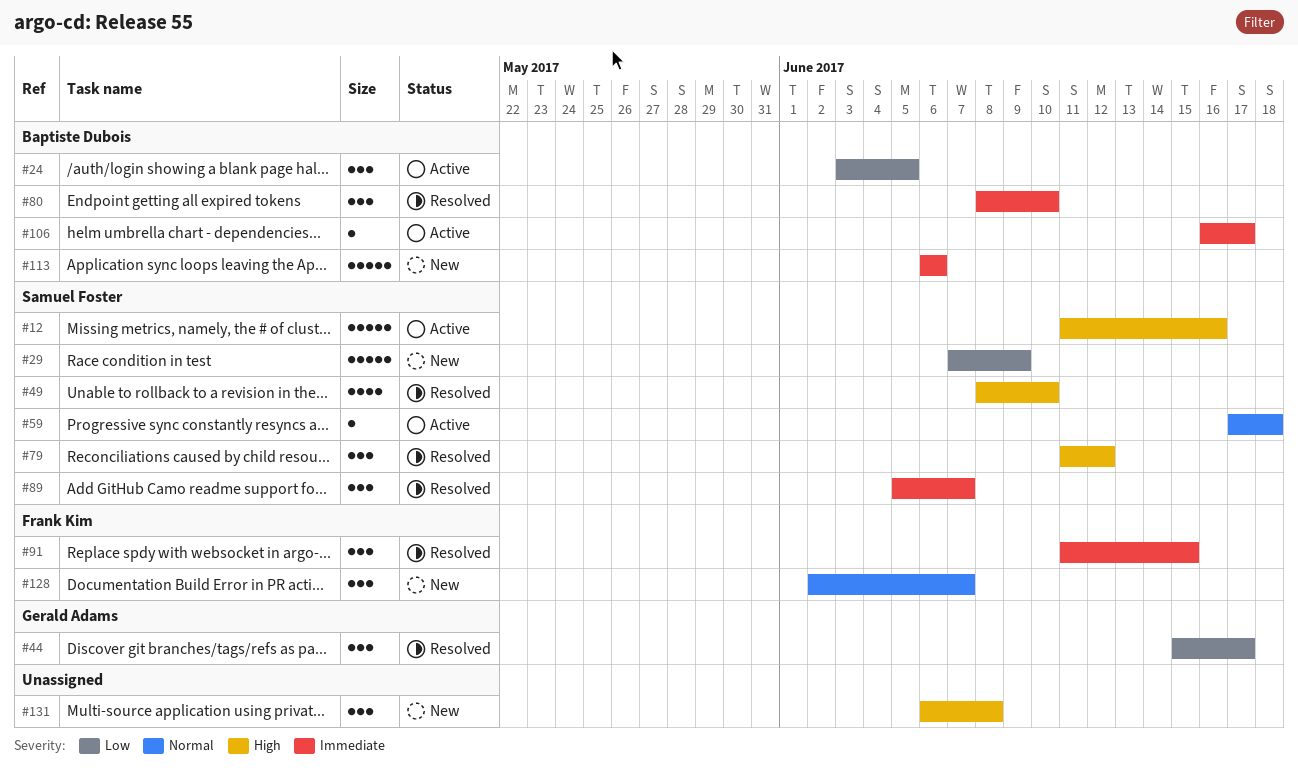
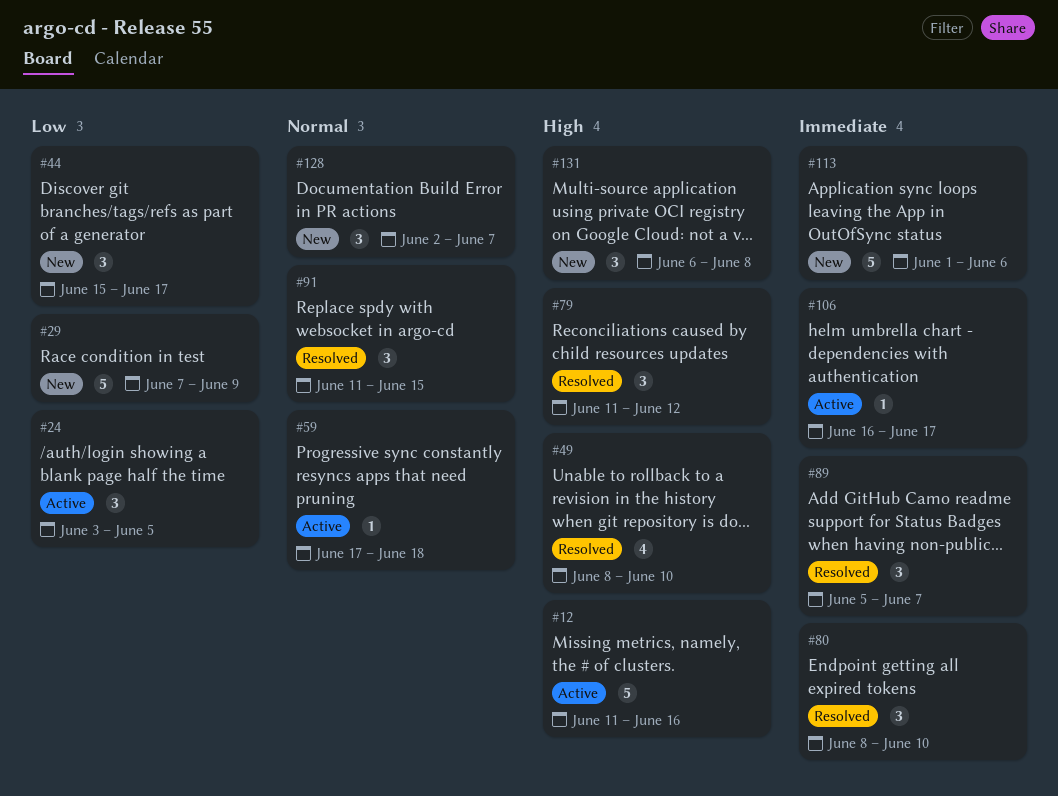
#44, status: Resolved -> New
#91, priority: Immediate -> Normal
#113, start: Jun 6 -> Jun 1

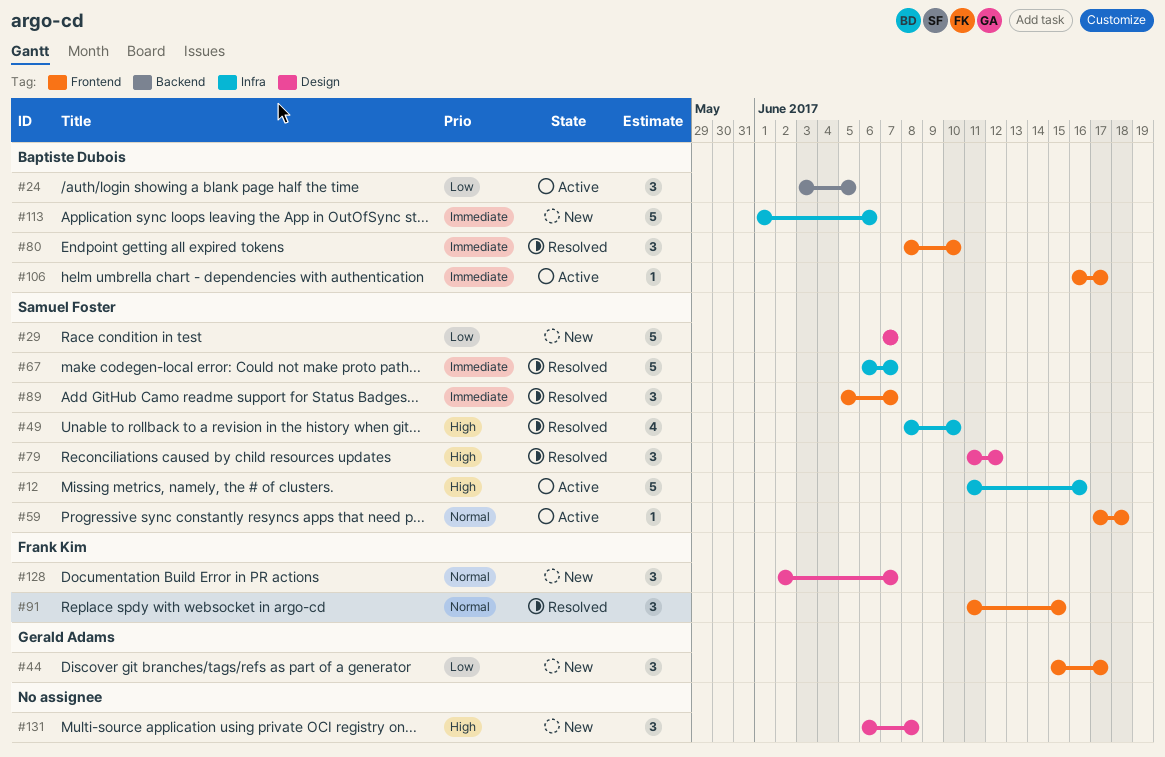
#29, due: Jun 9 -> Jun 7
#67: none -> present

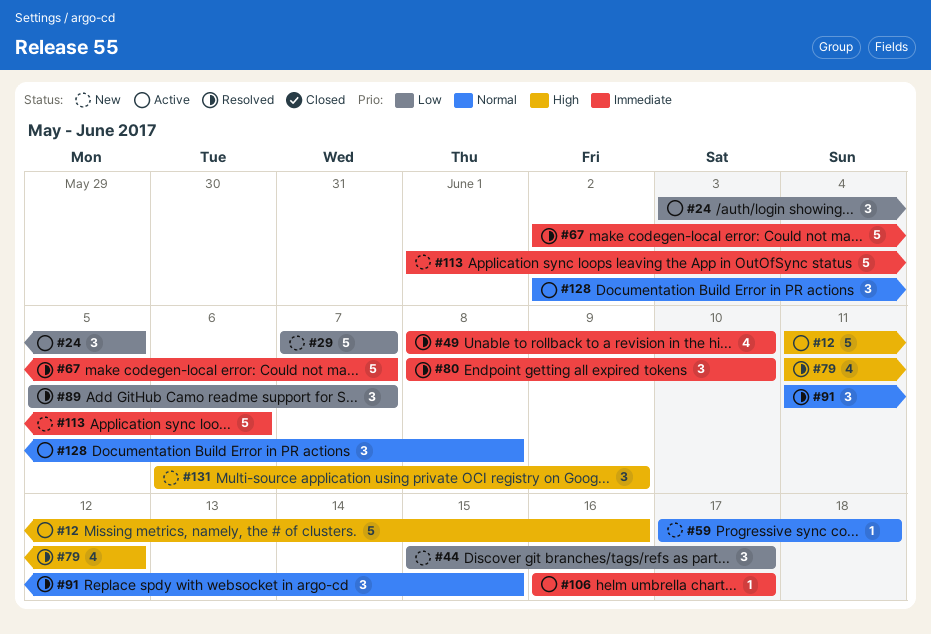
#49, priority: High -> Immediate
#59, status: Active -> New
#67, start: Jun 6 -> Jun 2
#79, estimate: 3 -> 4
#89, priority: Immediate -> Low
#128, status: New -> Active
#128, due: Jun 7 -> Jun 8
#131, due: Jun 8 -> Jun 9

